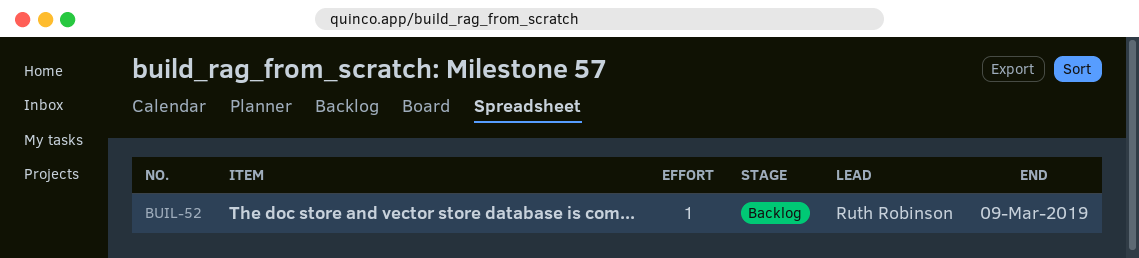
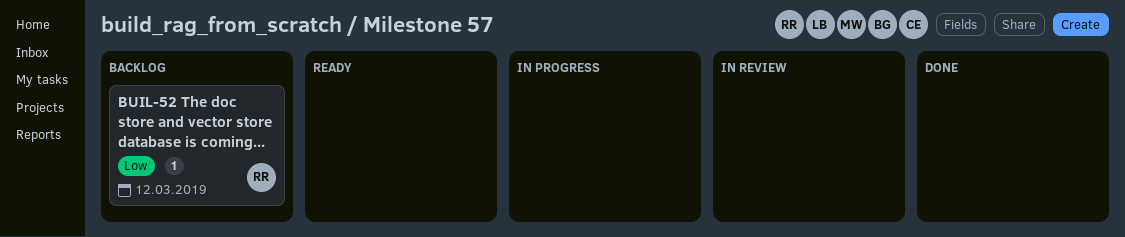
BUIL-52, due: Mar 9 -> Mar 12

